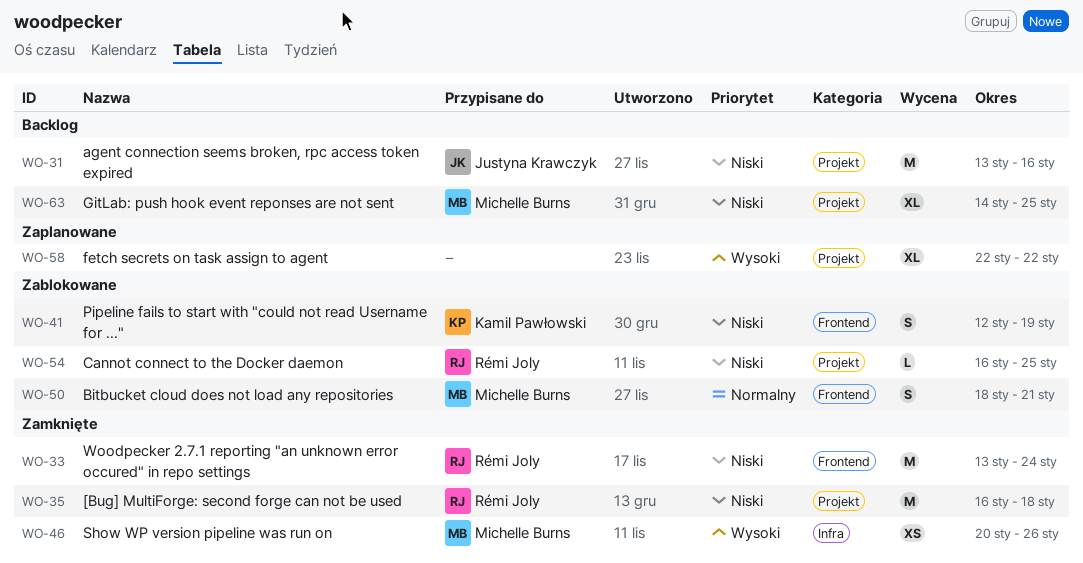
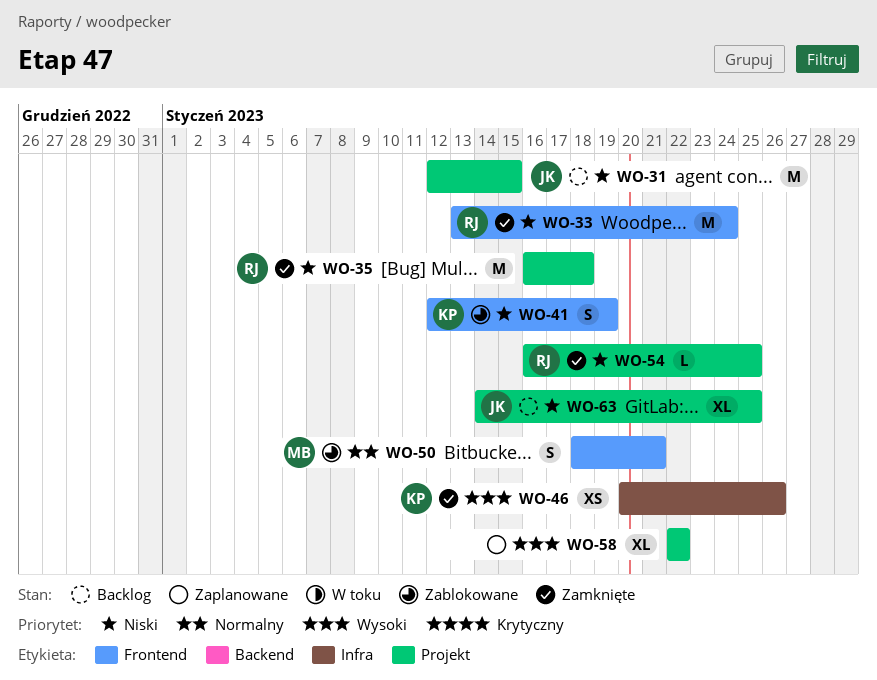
WO-31, start: Jan 13 -> Jan 12
WO-31, due: Jan 16 -> Jan 15
WO-46, owner: Michelle Burns -> Kamil Pawłowski
WO-54, status: Zablokowane -> Zamknięte
WO-63, owner: Michelle Burns -> Justyna Krawczyk

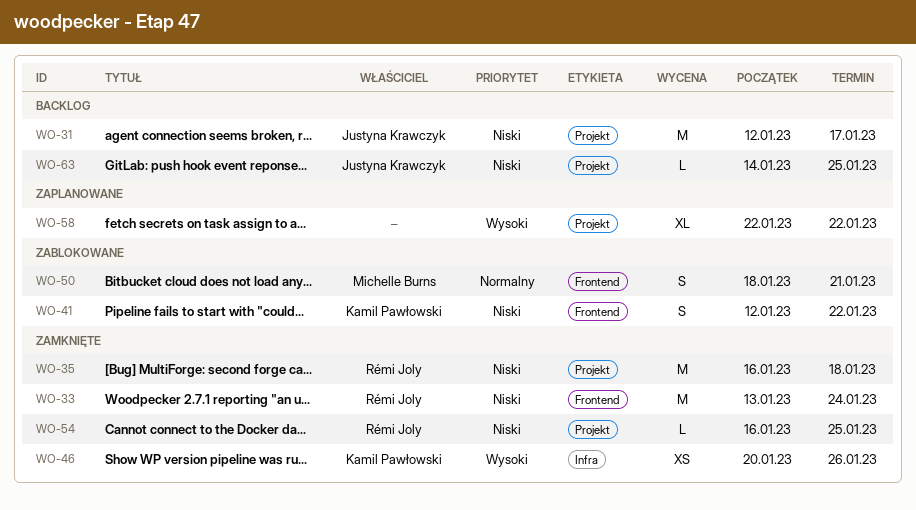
WO-31, due: Jan 15 -> Jan 17
WO-41, due: Jan 19 -> Jan 22
WO-63, estimate: XL -> L

